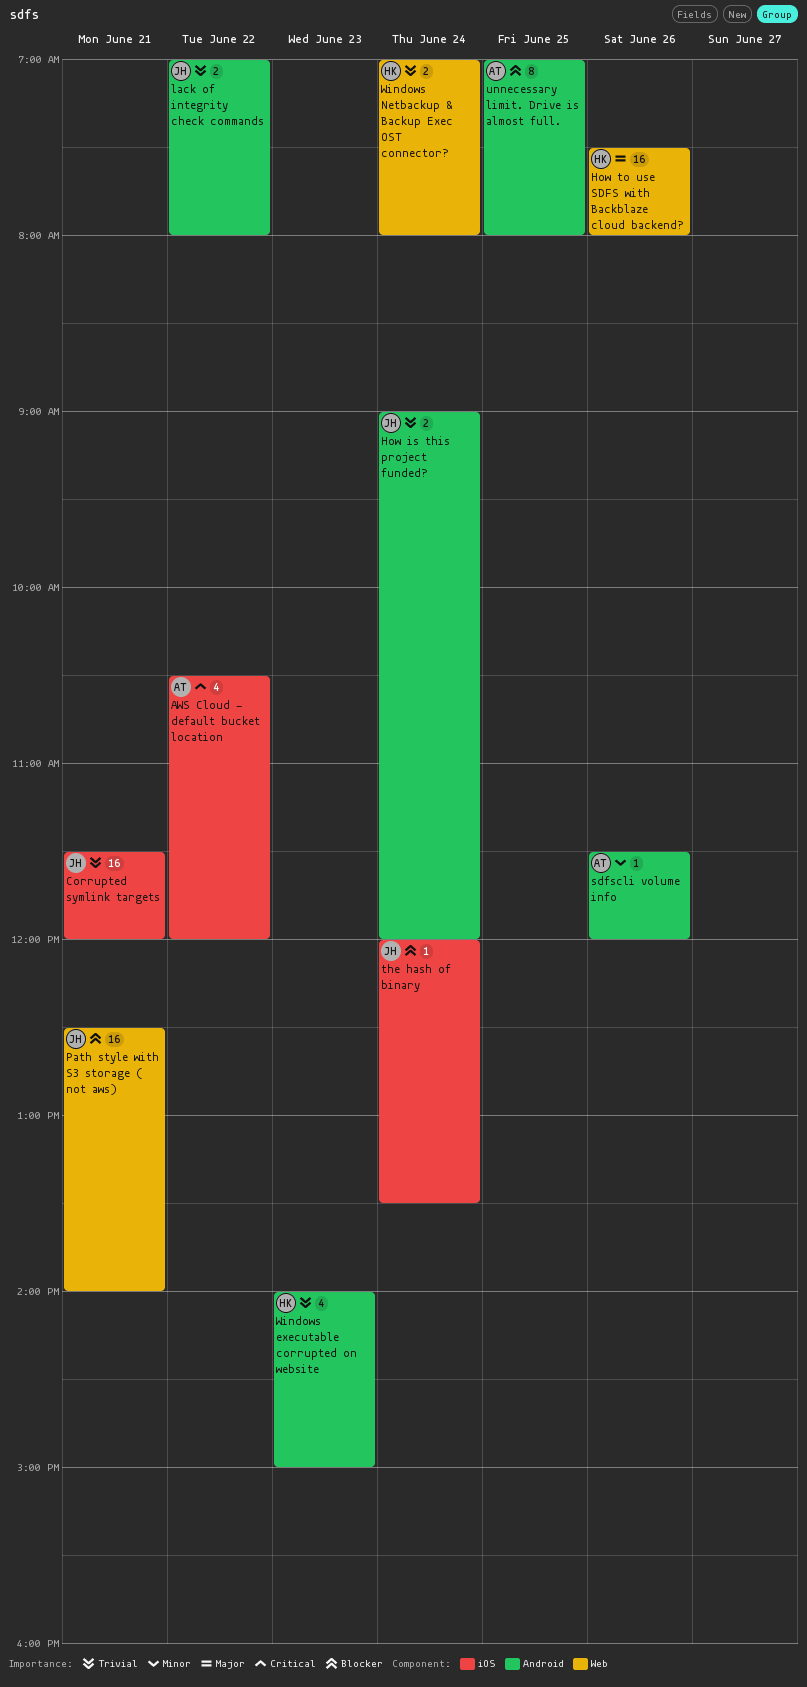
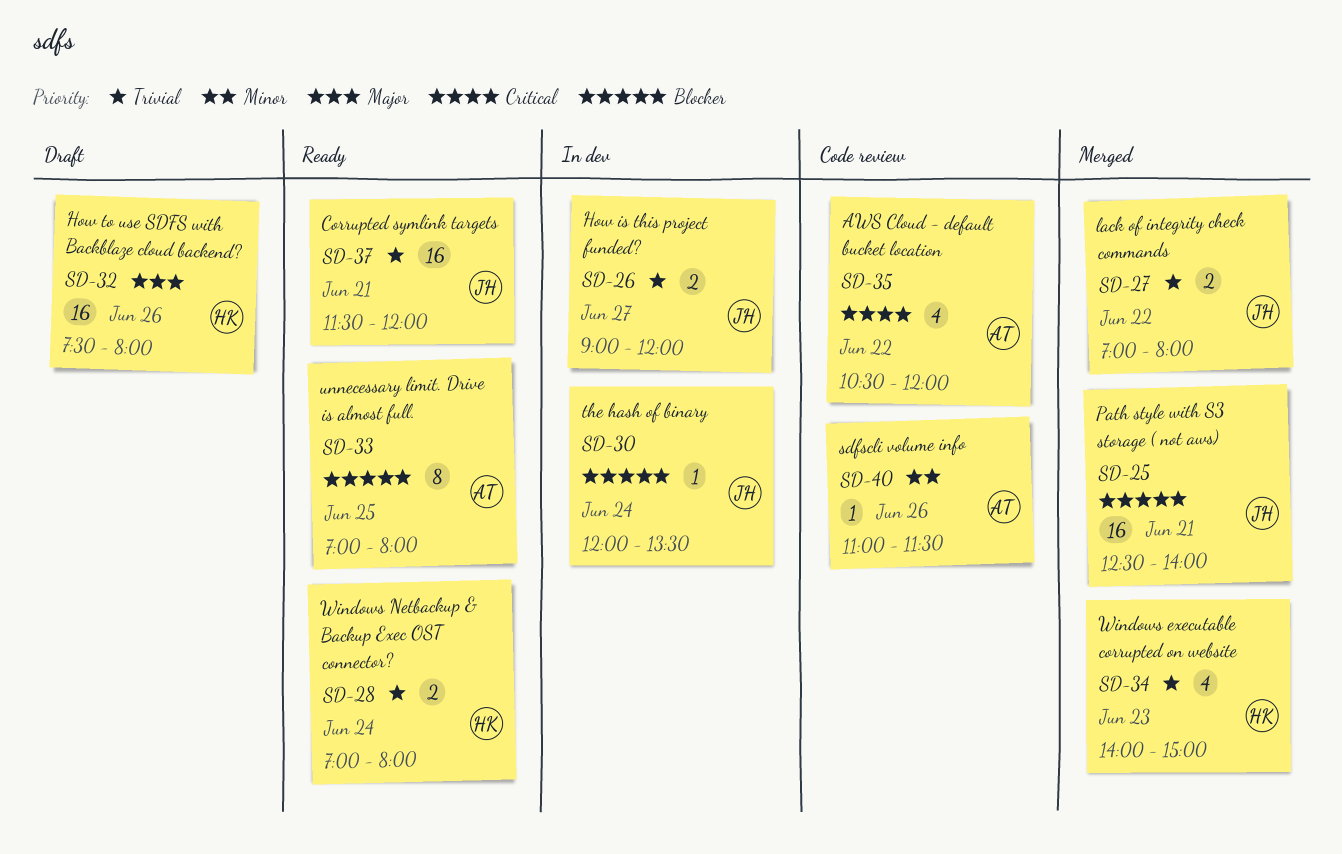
How is this project funded?, day: Jun 24 -> Jun 27
sdfscli volume info, begins: 11:30 -> 11:00
sdfscli volume info, ends: 12:00 -> 11:30

